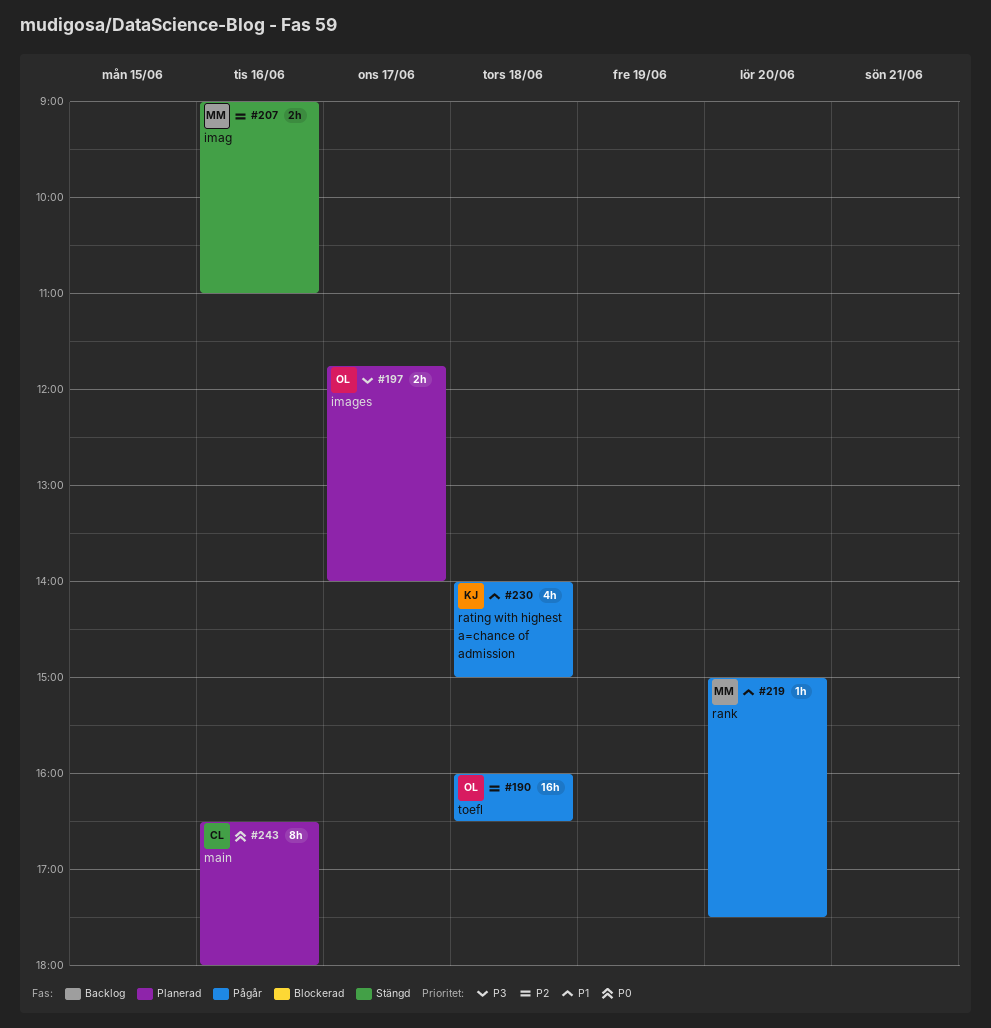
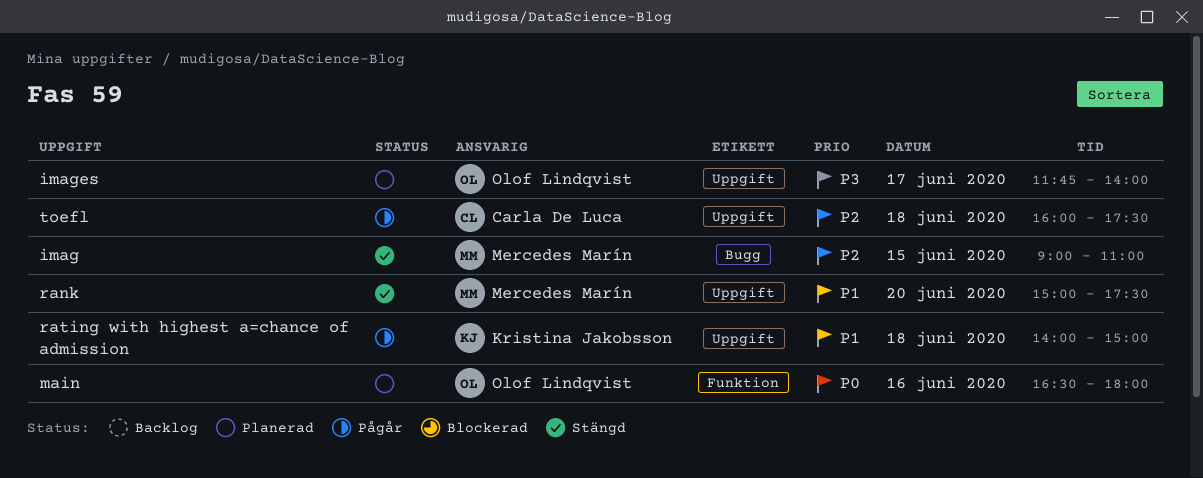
imag, day: Jun 16 -> Jun 15
main, owner: Carla De Luca -> Olof Lindqvist
rank, status: Pågår -> Stängd
toefl, owner: Olof Lindqvist -> Carla De Luca
toefl, ends: 16:30 -> 17:30

